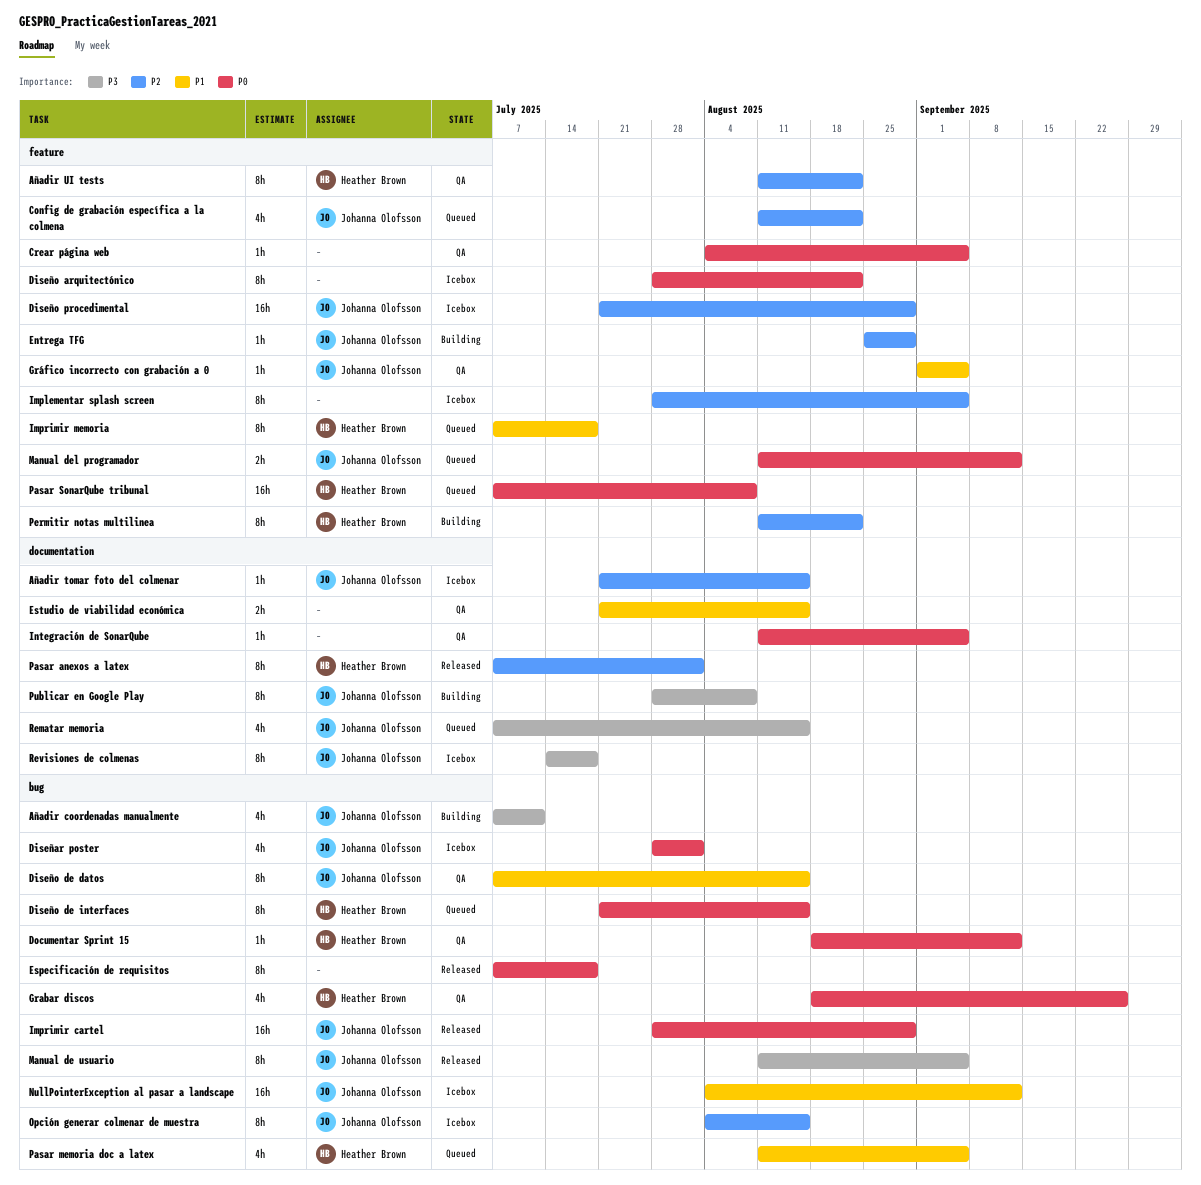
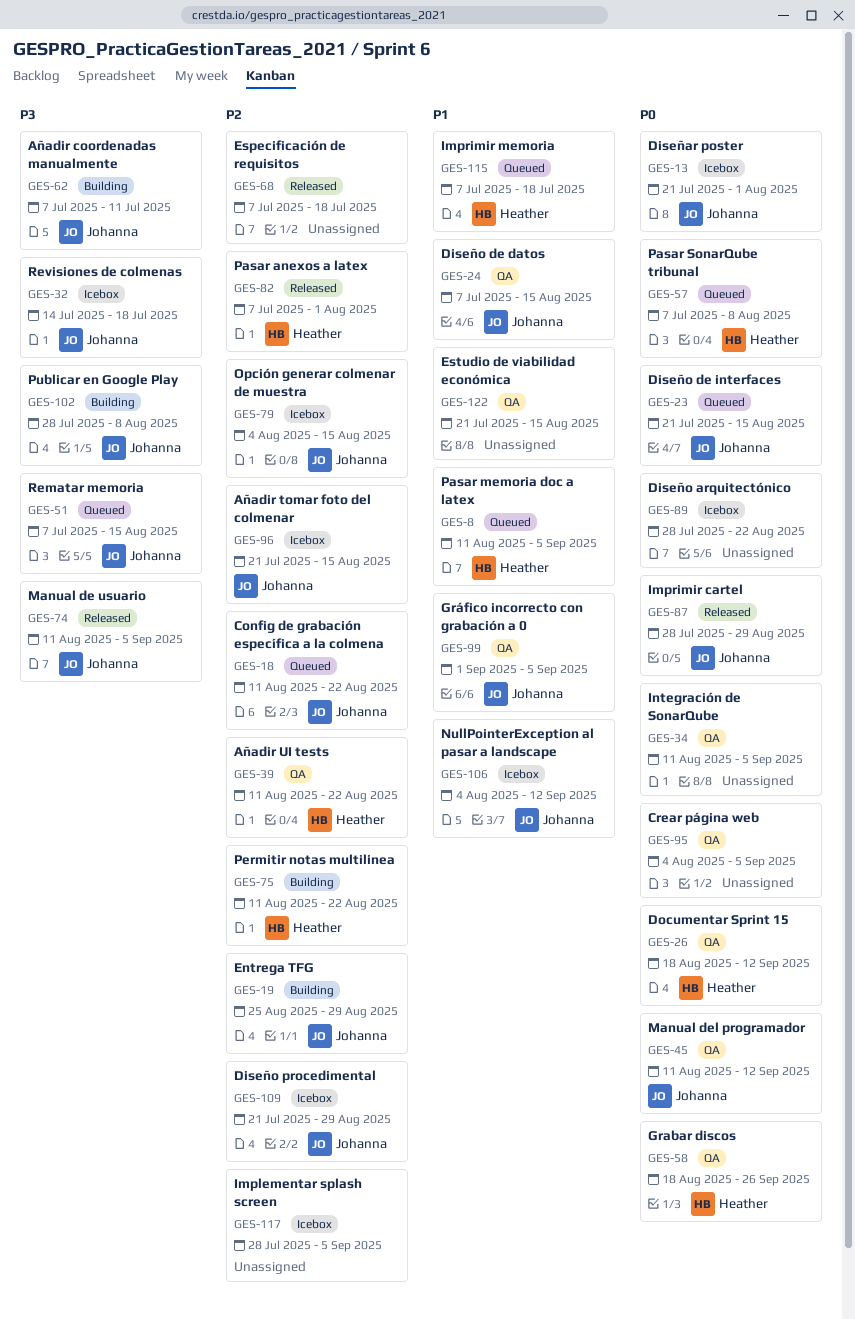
Diseñar poster, start: Jul 28 -> Jul 21
Diseño de interfaces, owner: Heather Brown -> Johanna Olofsson
Especificación de requisitos, priority: P0 -> P2
Manual del programador, status: Queued -> QA

